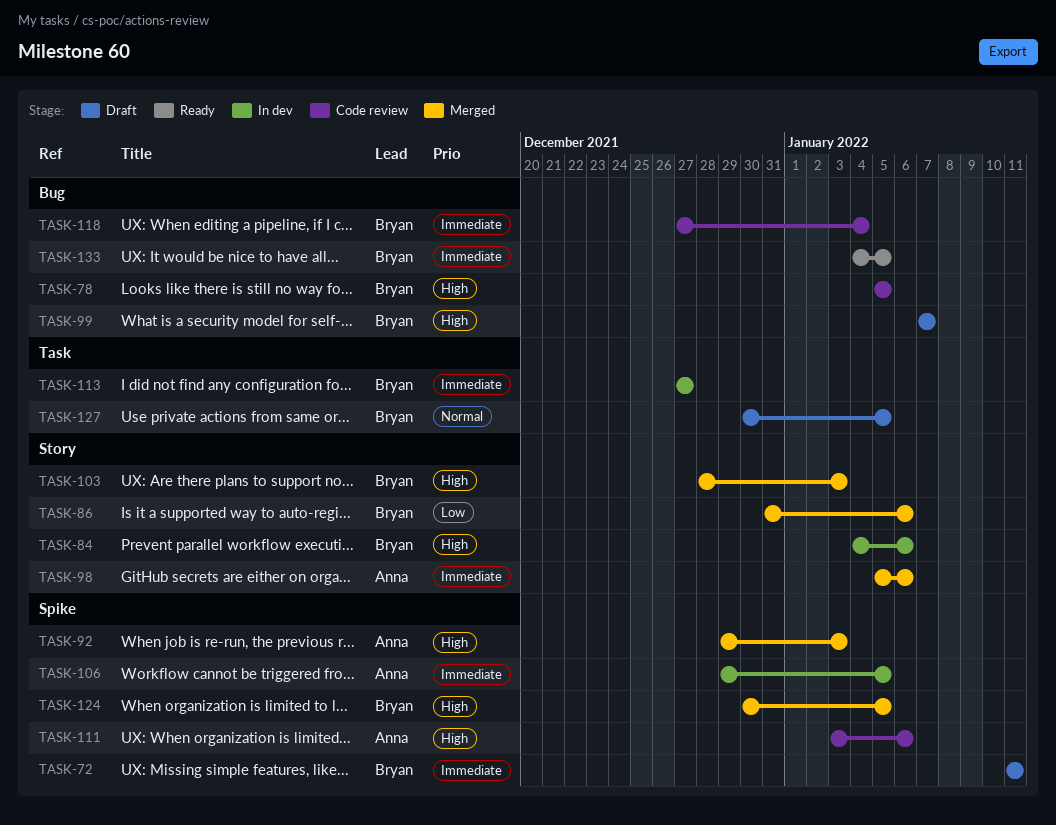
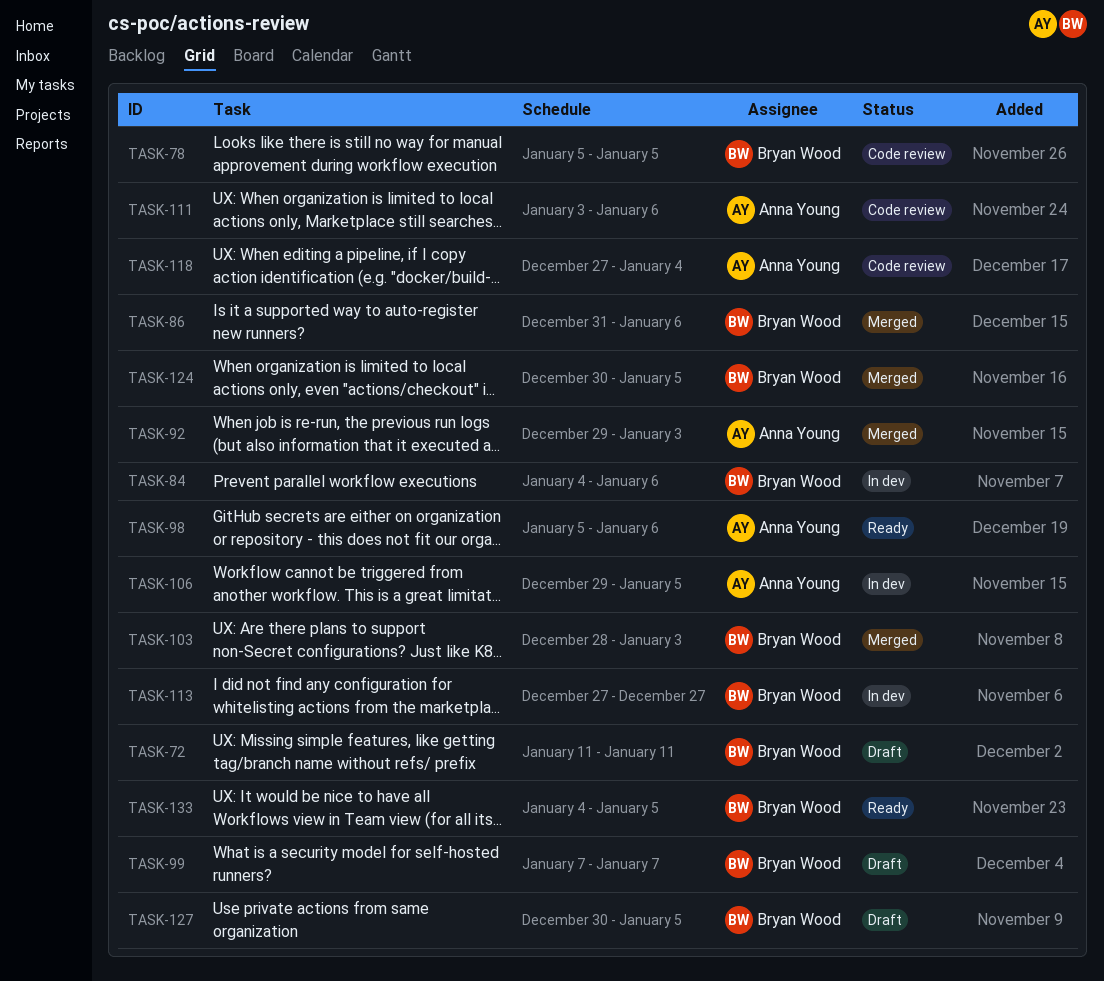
TASK-98, status: Merged -> Ready
TASK-118, owner: Bryan Wood -> Anna Young

